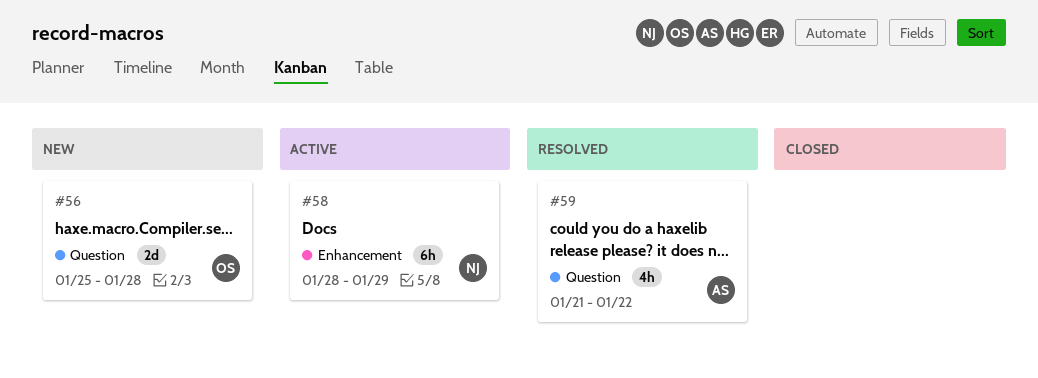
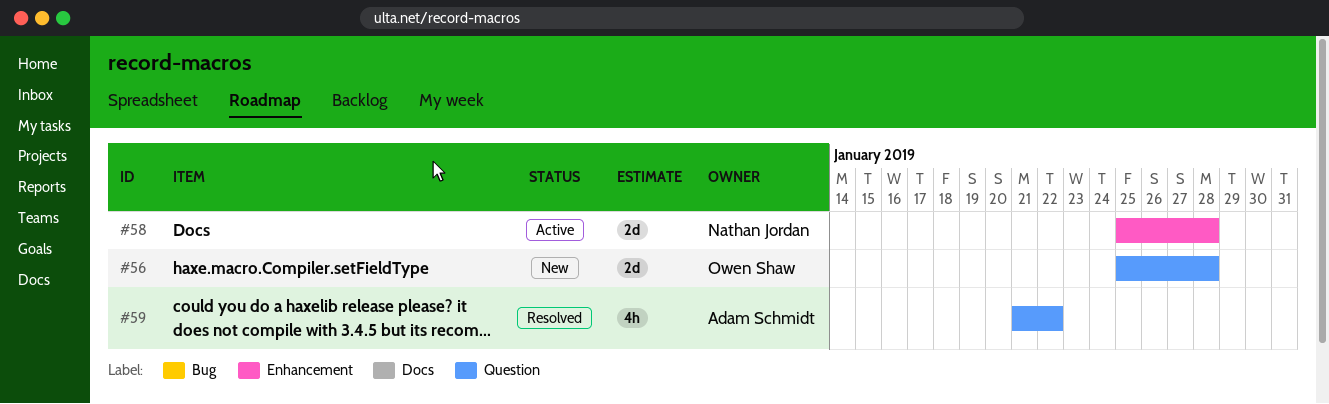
#58, estimate: 6h -> 2d
#58, start: Jan 28 -> Jan 25
#58, due: Jan 29 -> Jan 28

